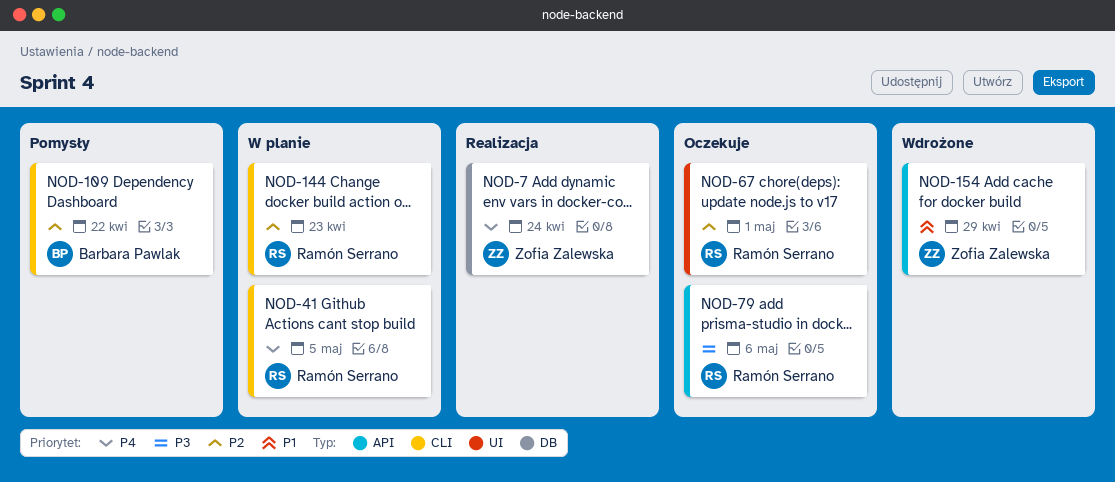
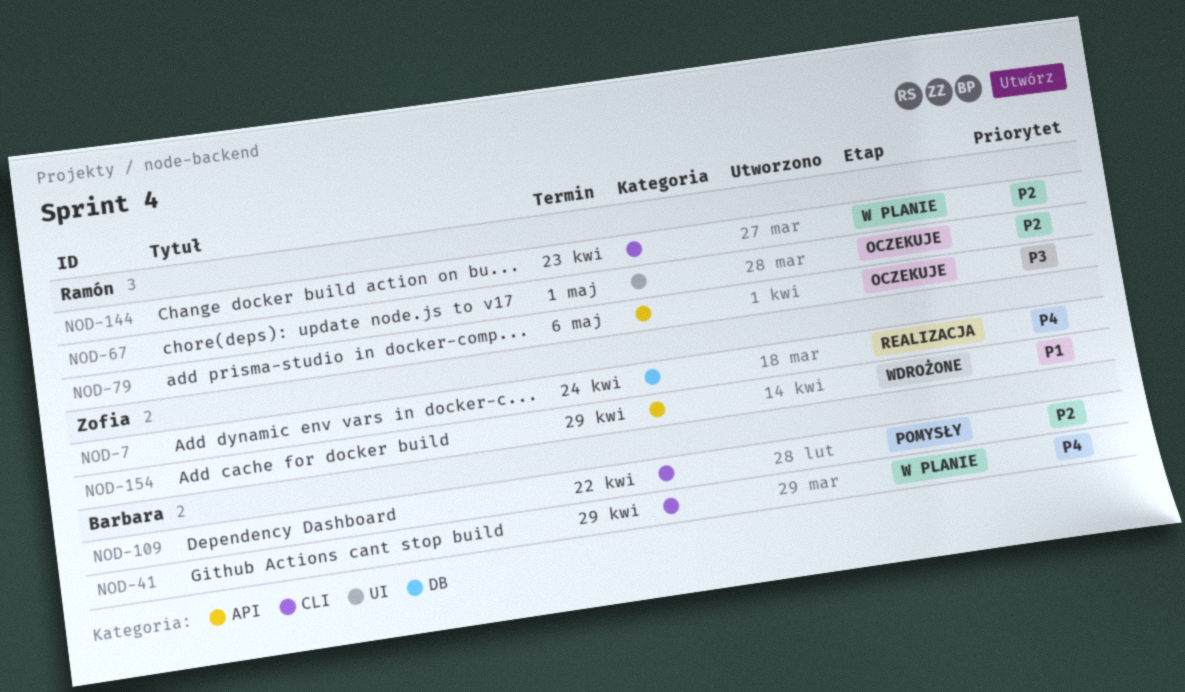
NOD-41, owner: Ramón Serrano -> Barbara Pawlak
NOD-41, due: May 5 -> Apr 29

